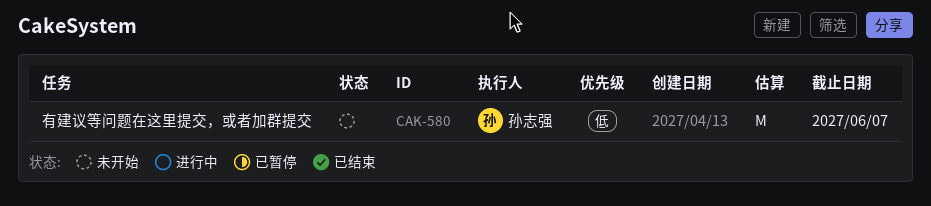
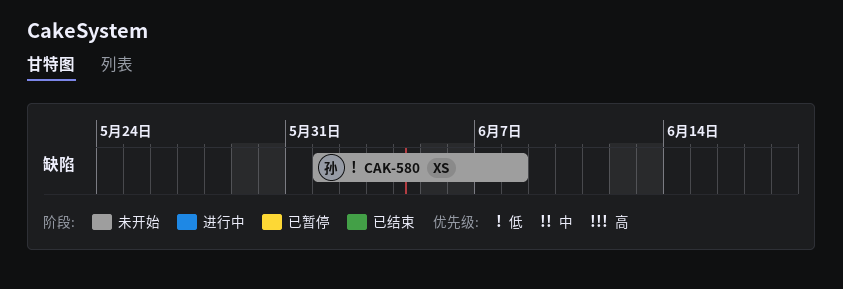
CAK-580, estimate: M -> XS
CAK-580, due: Jun 7 -> Jun 8

